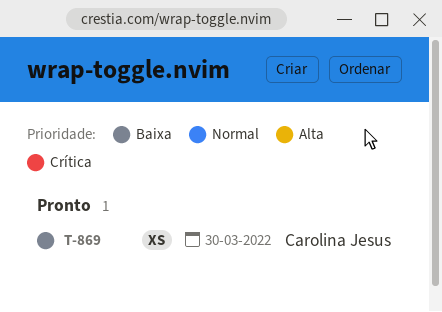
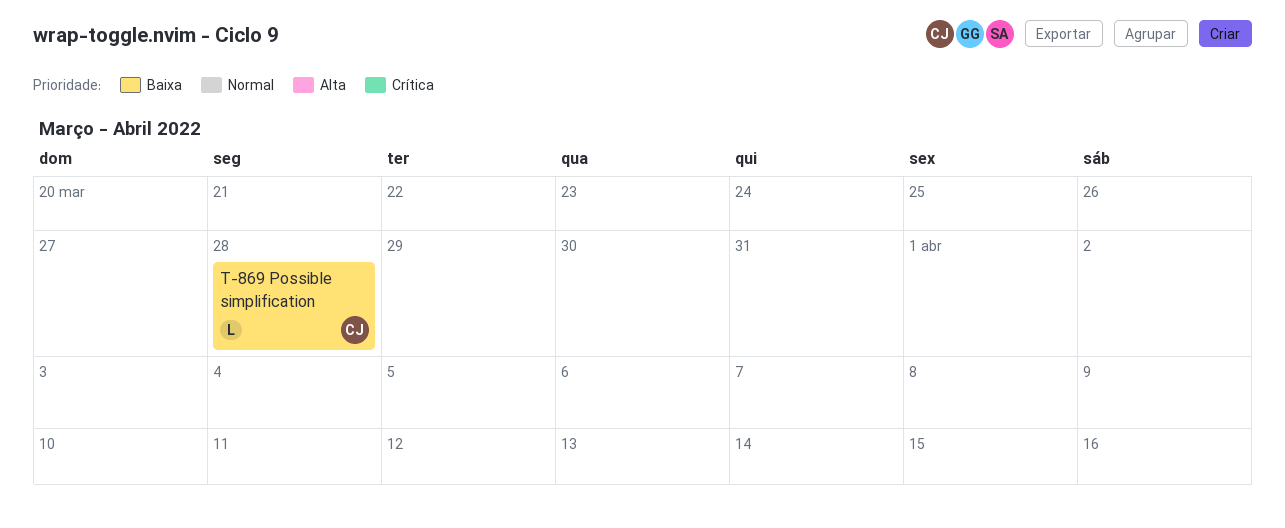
T-869, estimate: XS -> L
T-869, due: Mar 30 -> Mar 28

